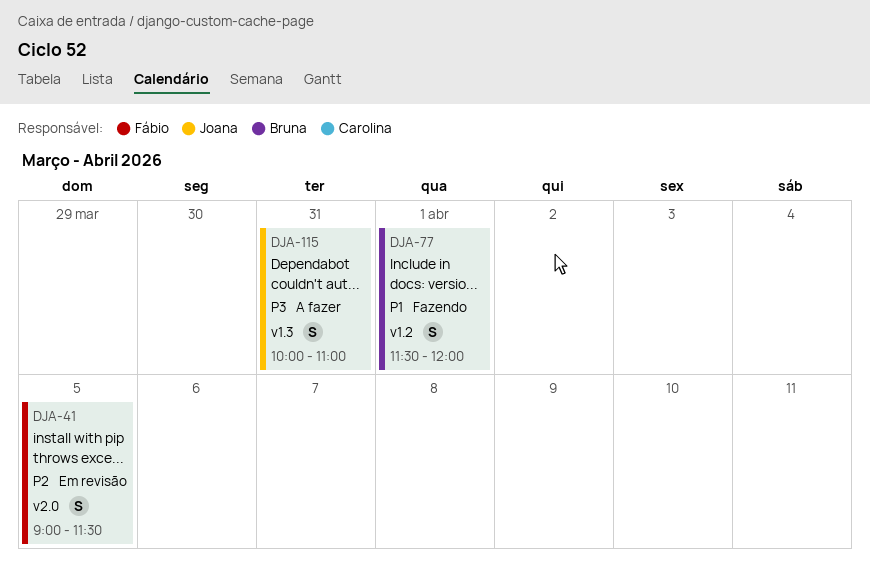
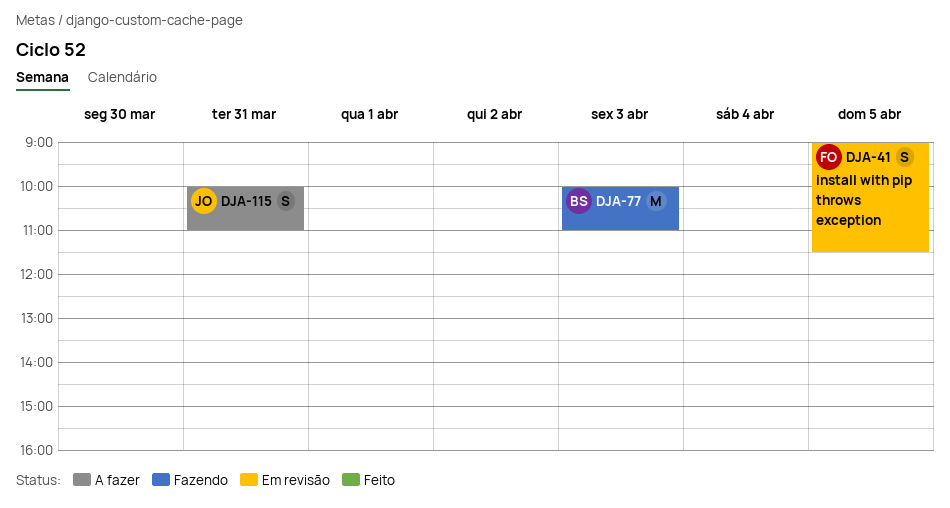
DJA-77, estimate: S -> M
DJA-77, day: Apr 1 -> Apr 3
DJA-77, begins: 11:30 -> 10:00
DJA-77, ends: 12:00 -> 11:00

